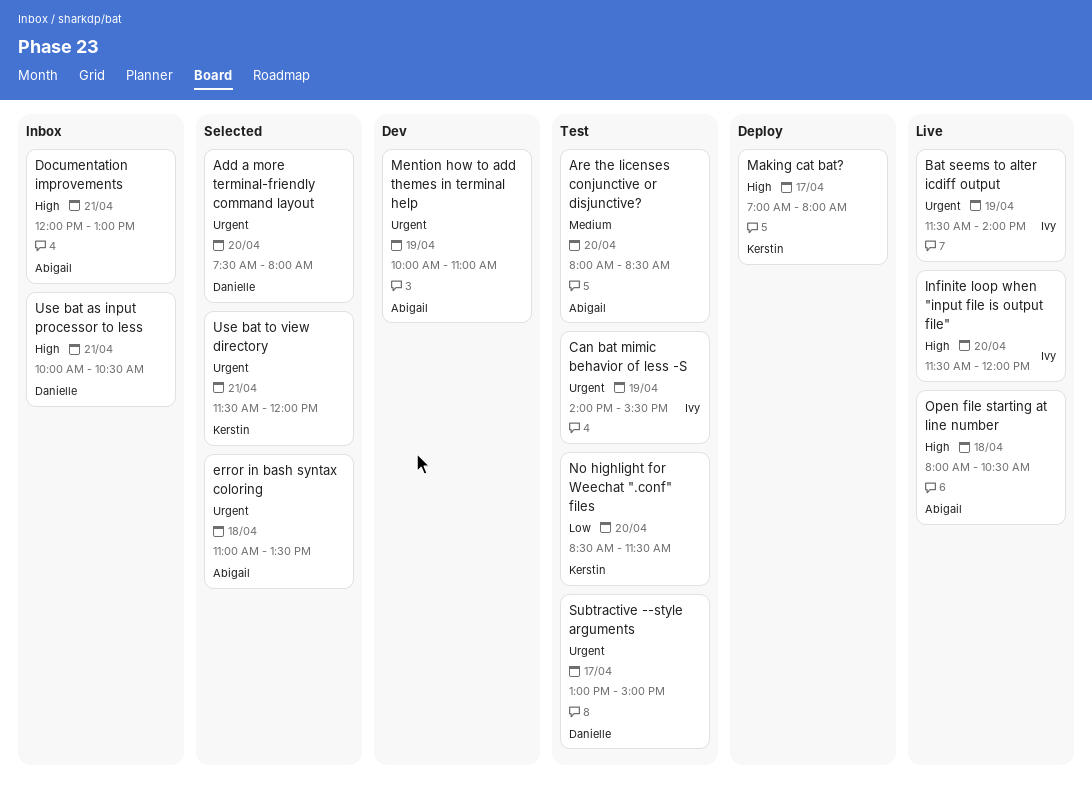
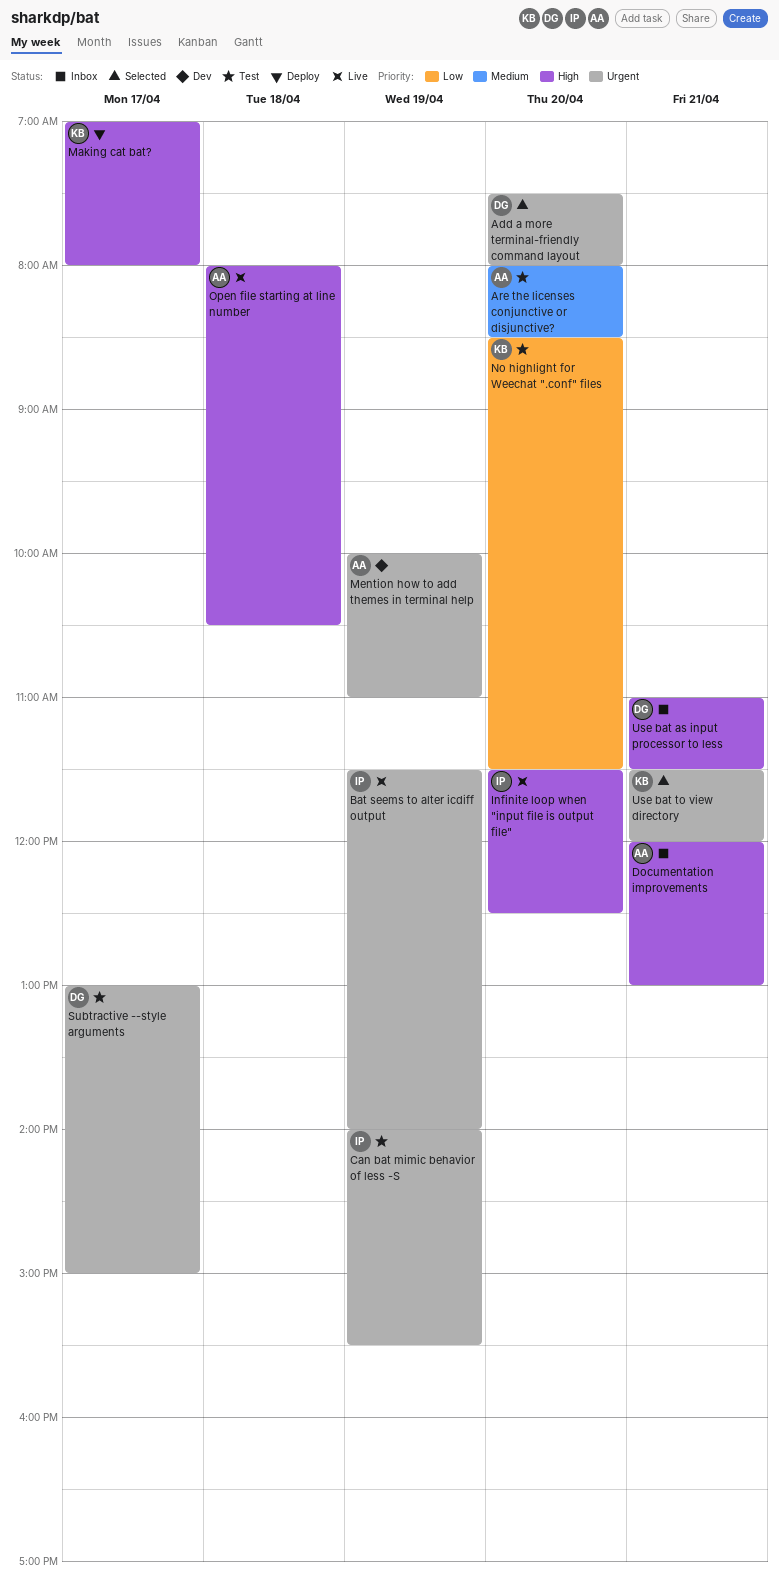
error in bash syntax coloring: present -> none
Infinite loop when "input file is output file", ends: 12:00 -> 12:30
Use bat as input processor to less, begins: 10:00 -> 11:00
Use bat as input processor to less, ends: 10:30 -> 11:30

